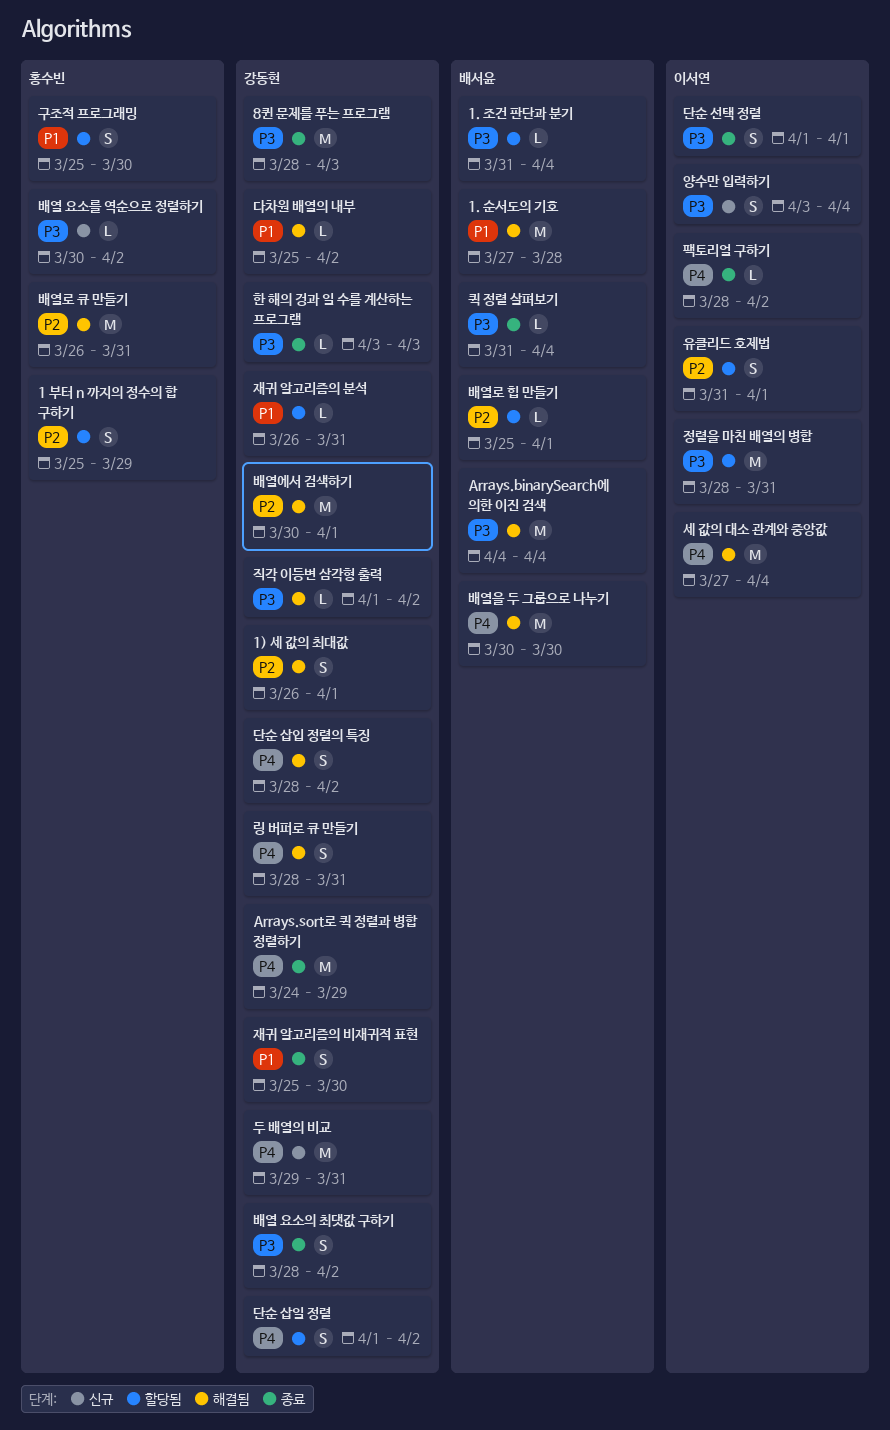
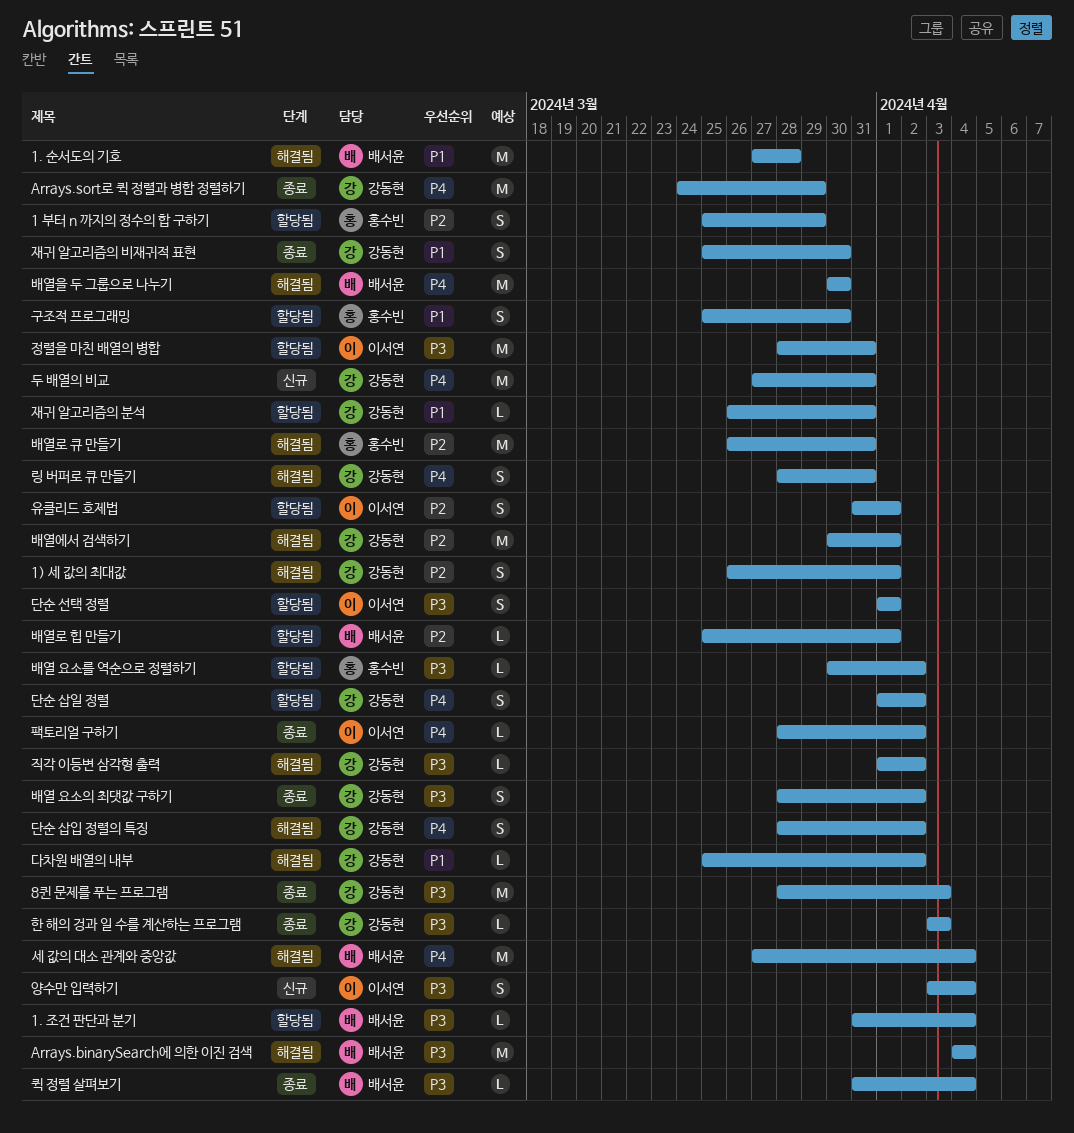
단순 선택 정렬, status: 종료 -> 할당됨
두 배열의 비교, start: Mar 29 -> Mar 27
배열 요소를 역순으로 정렬하기, status: 신규 -> 할당됨
세 값의 대소 관계와 중앙값, owner: 이서연 -> 배서윤

